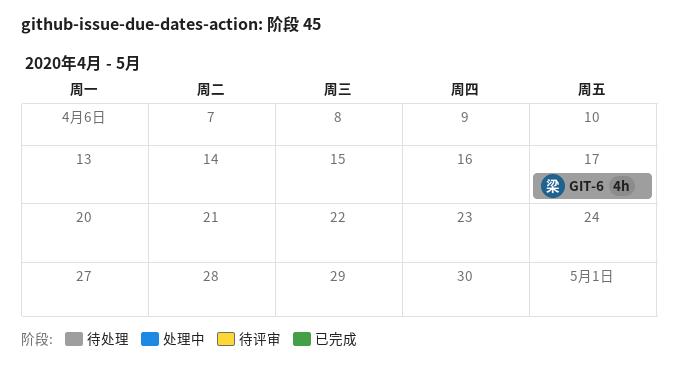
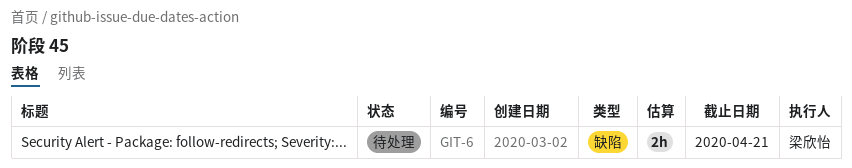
GIT-6, estimate: 4h -> 2h
GIT-6, due: Apr 17 -> Apr 21

